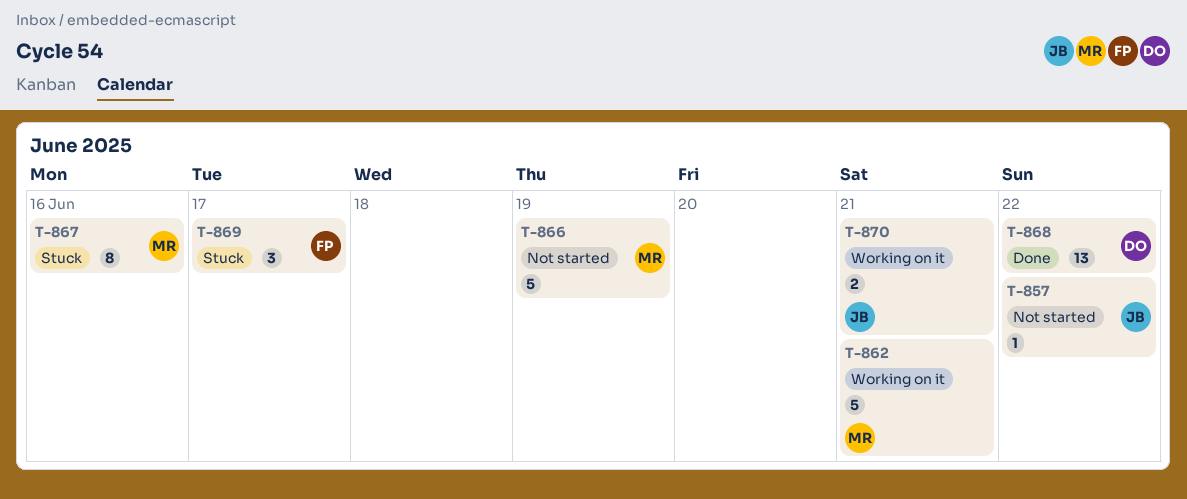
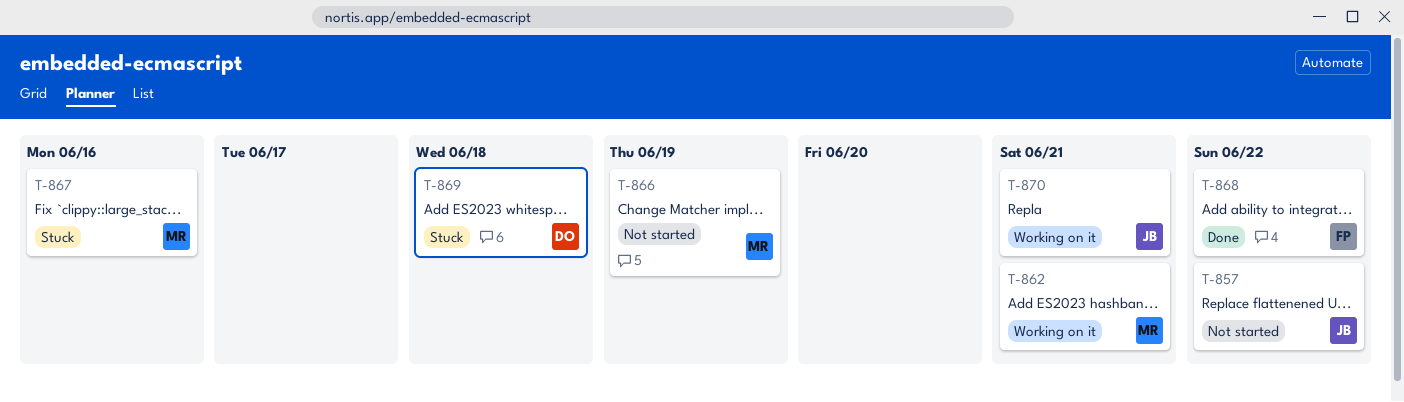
T-868, owner: DO -> FP
T-869, owner: FP -> DO
T-869, due: Jun 17 -> Jun 18

